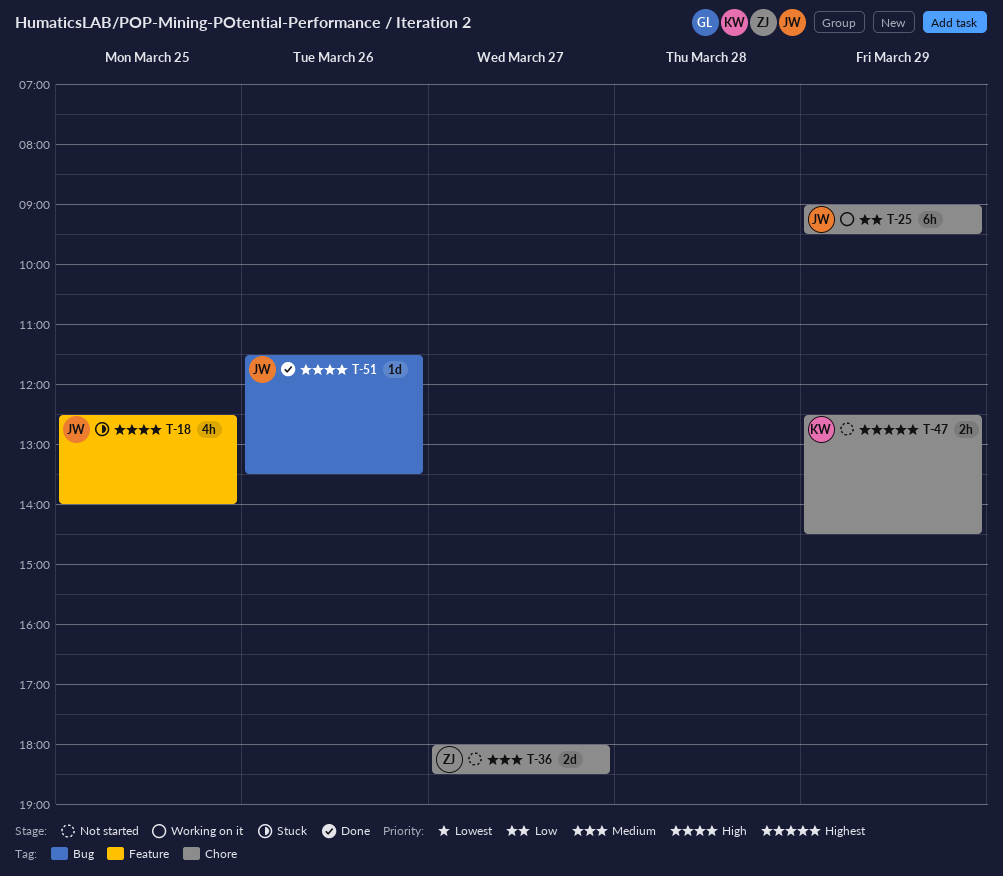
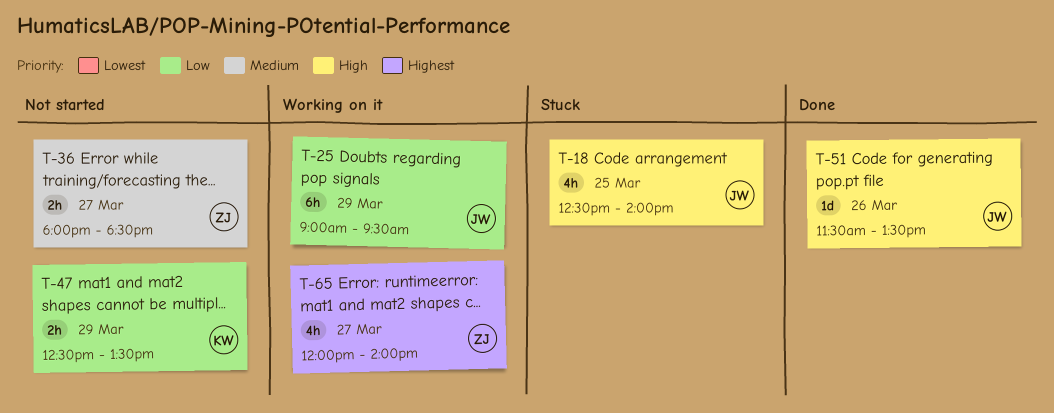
T-36, estimate: 2d -> 2h
T-47, priority: Highest -> Low
T-47, ends: 14:30 -> 13:30
T-65: none -> present

